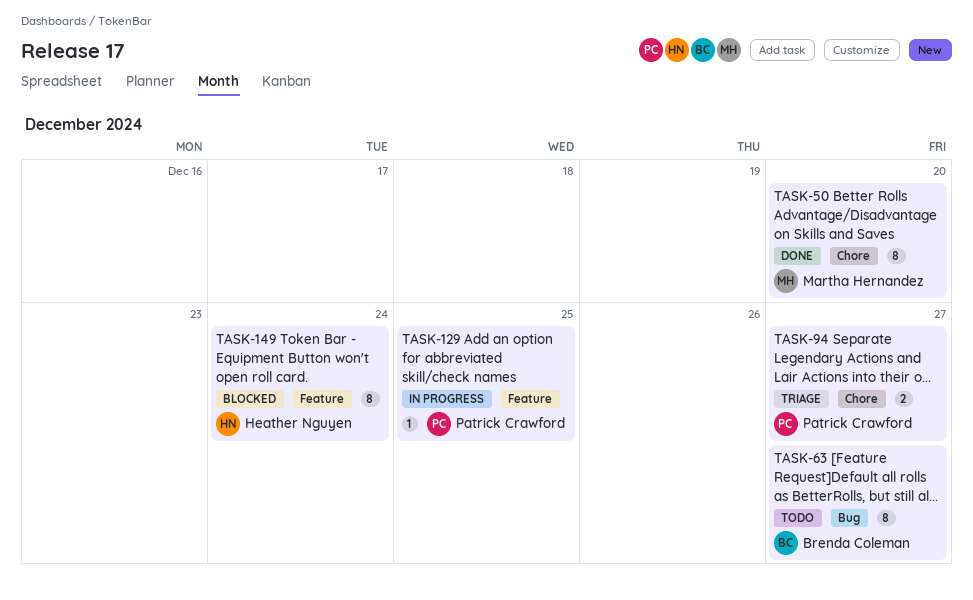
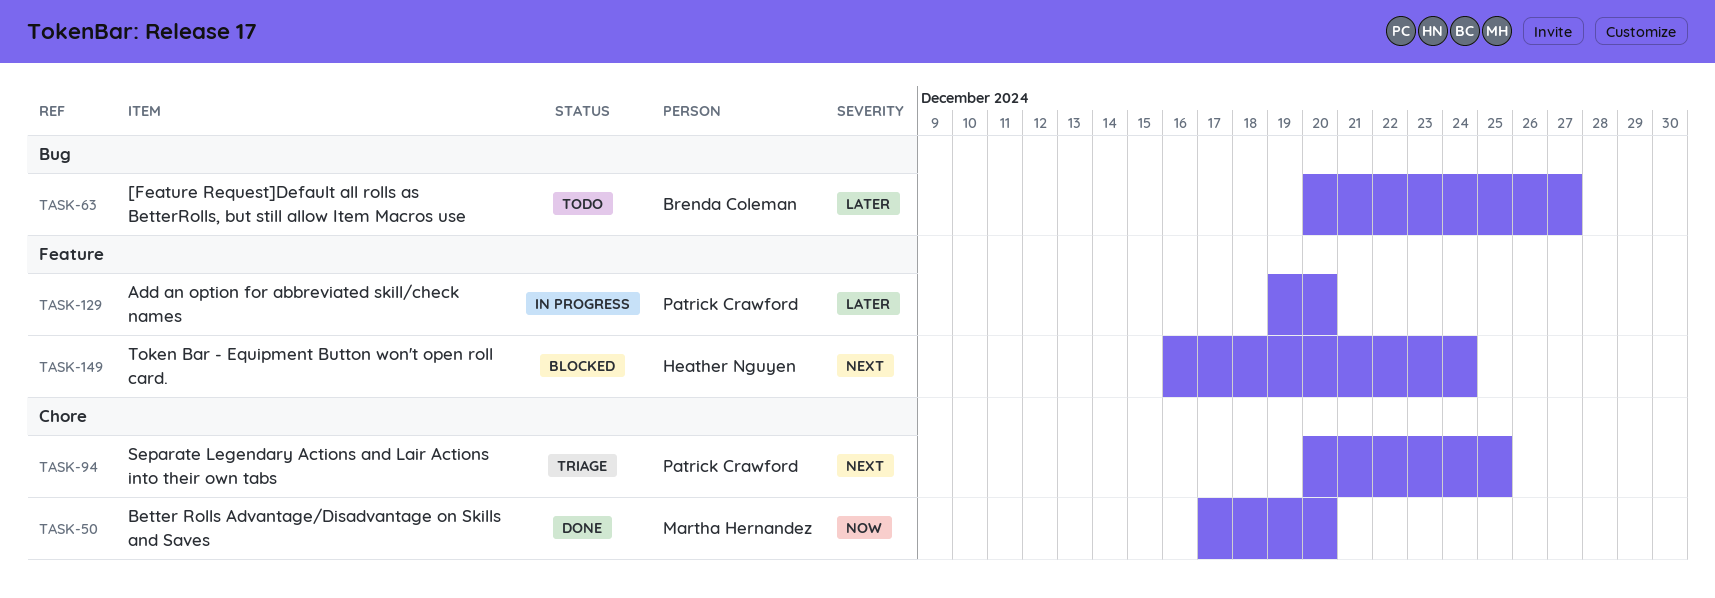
TASK-94, due: Dec 27 -> Dec 25
TASK-129, due: Dec 25 -> Dec 20

